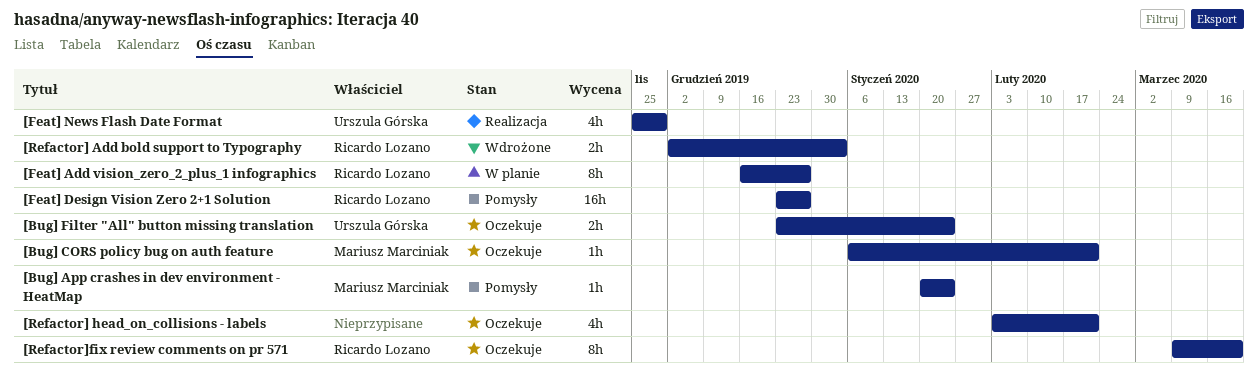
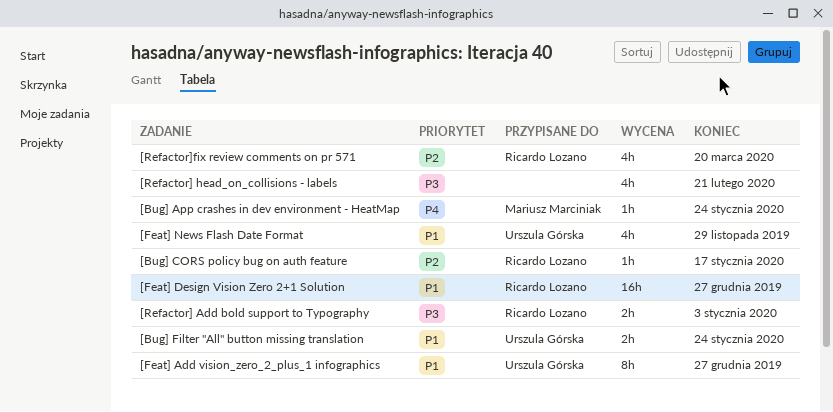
[Bug] CORS policy bug on auth feature, owner: Mariusz Marciniak -> Ricardo Lozano
[Bug] CORS policy bug on auth feature, due: Feb 21 -> Jan 17
[Feat] Add vision_zero_2_plus_1 infographics, owner: Ricardo Lozano -> Urszula Górska
[Refactor]fix review comments on pr 571, estimate: 8h -> 4h

